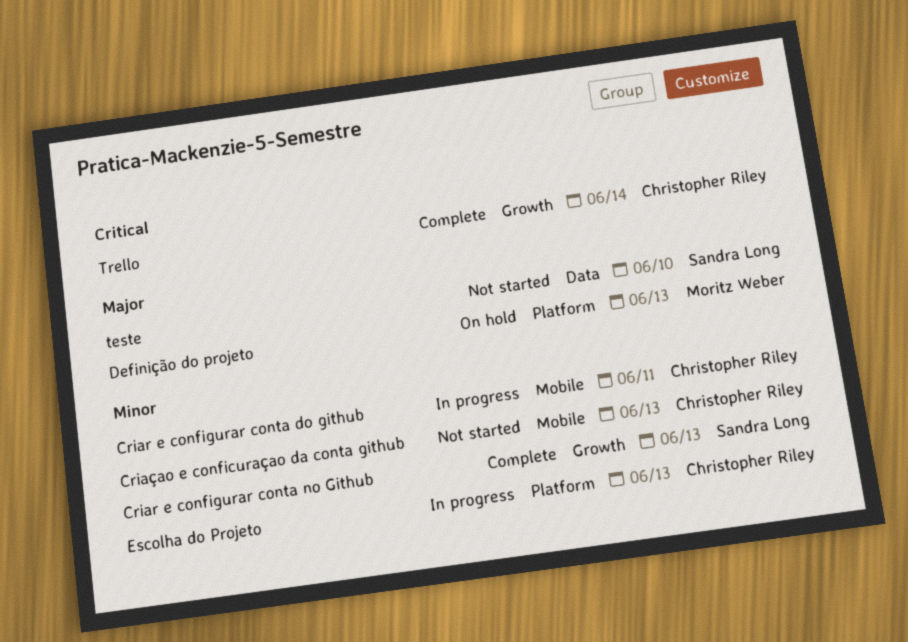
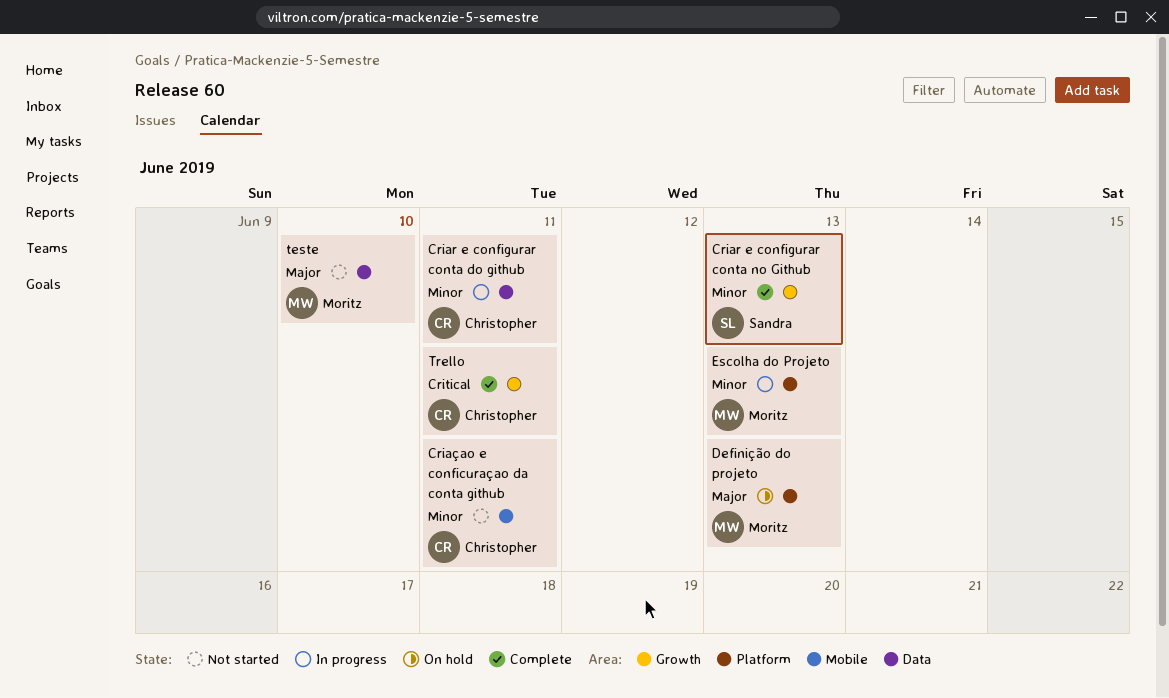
Criar e configurar conta do github, label: Mobile -> Data
Criaçao e conficuraçao da conta github, due: Jun 13 -> Jun 11
Escolha do Projeto, owner: Christopher Riley -> Moritz Weber
teste, owner: Sandra Long -> Moritz Weber
Trello, due: Jun 14 -> Jun 11

